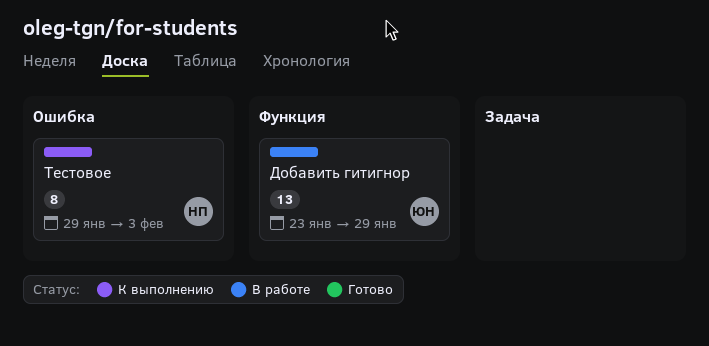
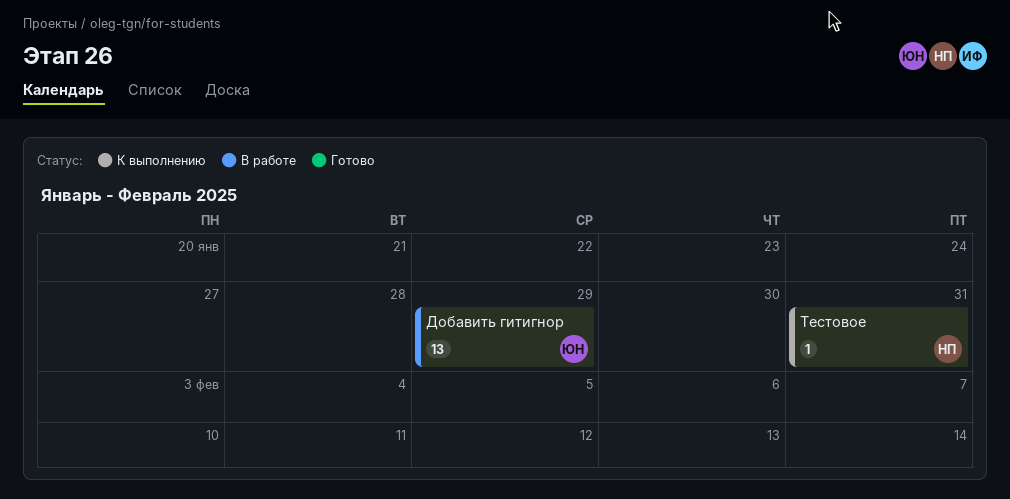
Тестовое, estimate: 8 -> 1
Тестовое, due: Feb 3 -> Jan 31

